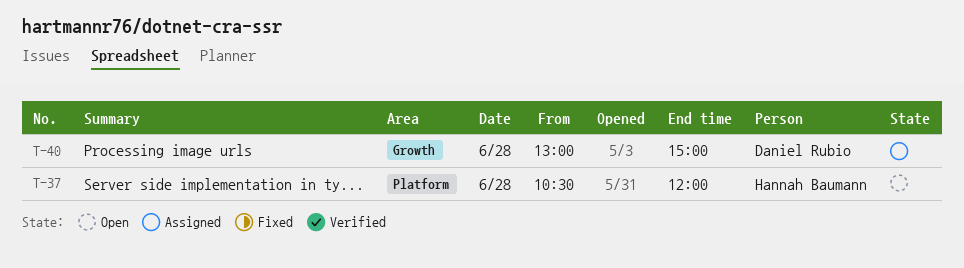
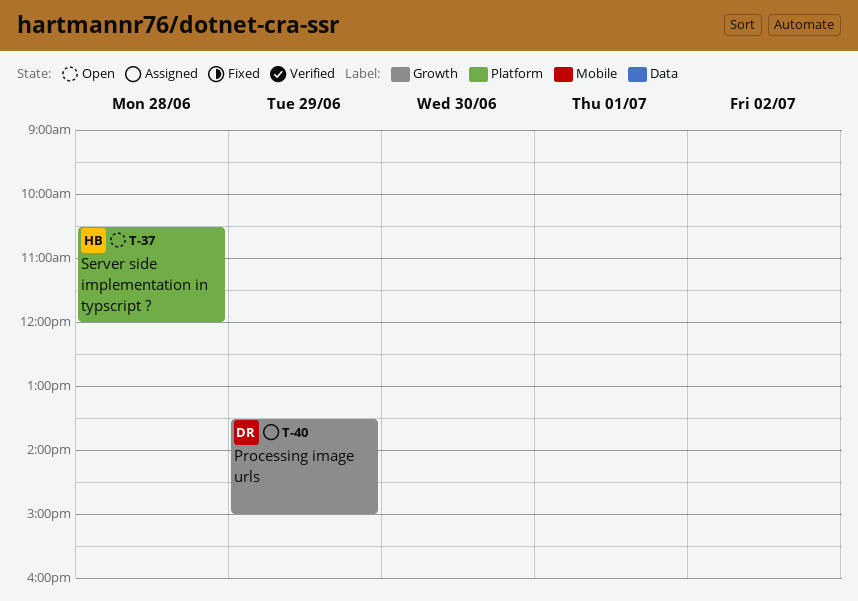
T-40, day: Jun 28 -> Jun 29
T-40, begins: 13:00 -> 13:30

